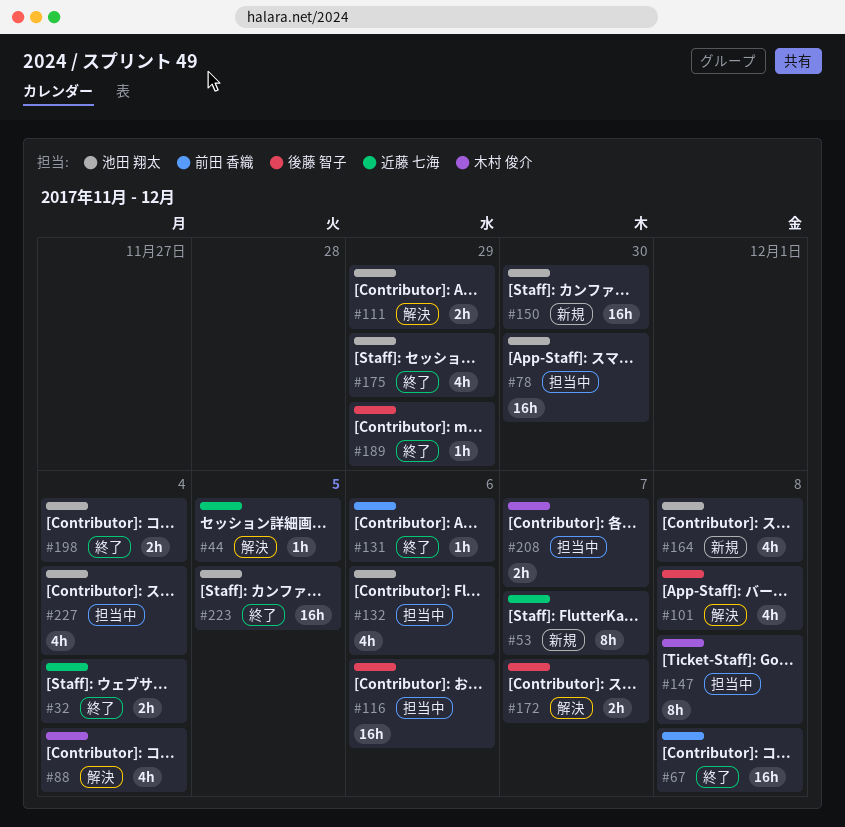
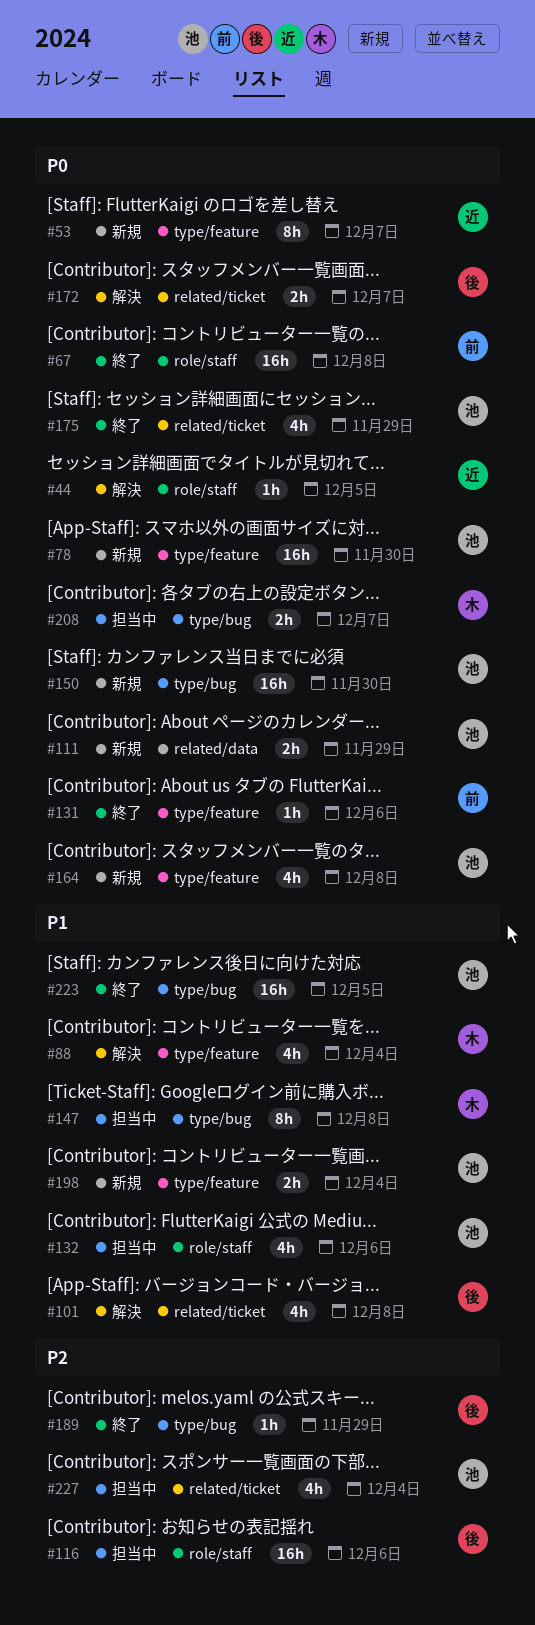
#32: present -> none
#78, status: 担当中 -> 新規
#111, status: 解決 -> 新規
#198, status: 終了 -> 新規

